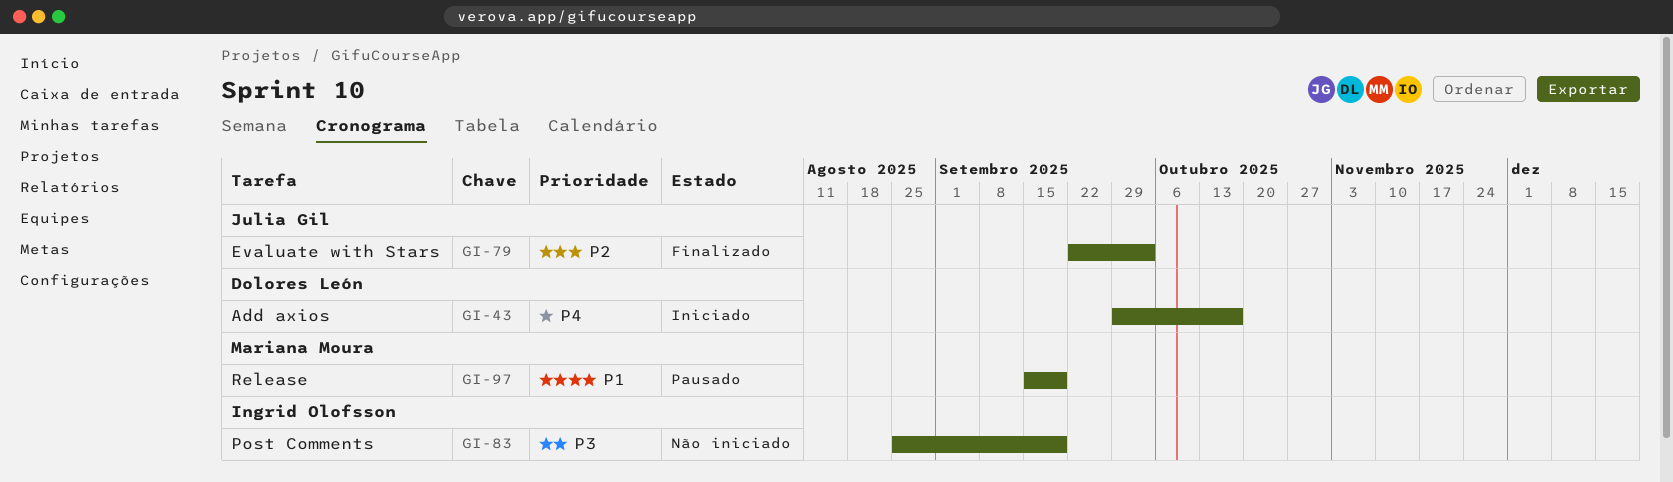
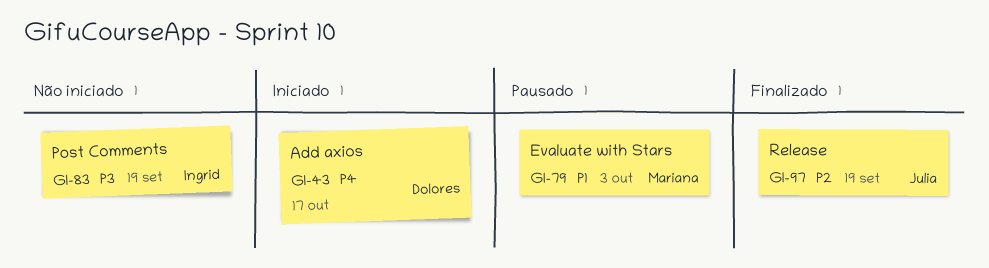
GI-79, status: Finalizado -> Pausado
GI-79, owner: Julia Gil -> Mariana Moura
GI-79, priority: P2 -> P1
GI-97, status: Pausado -> Finalizado
GI-97, owner: Mariana Moura -> Julia Gil
GI-97, priority: P1 -> P2

